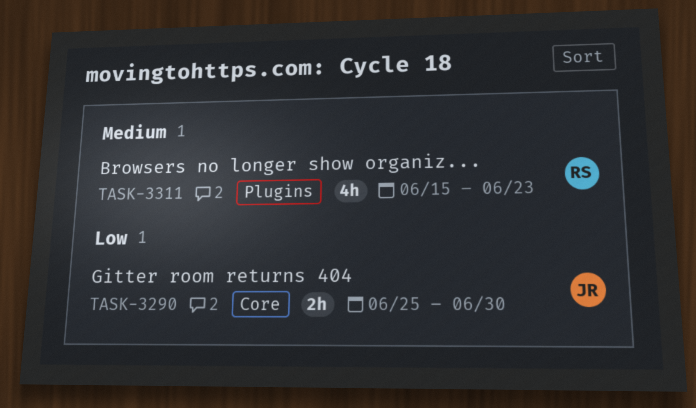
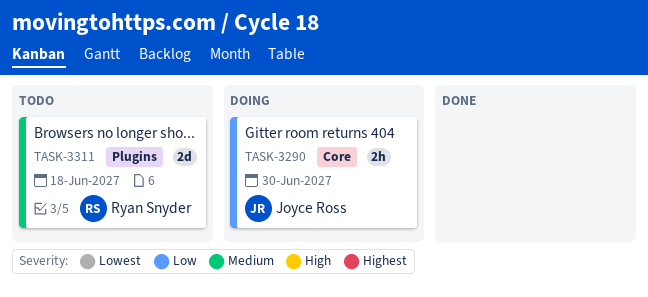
TASK-3311, estimate: 4h -> 2d
TASK-3311, due: Jun 23 -> Jun 18

